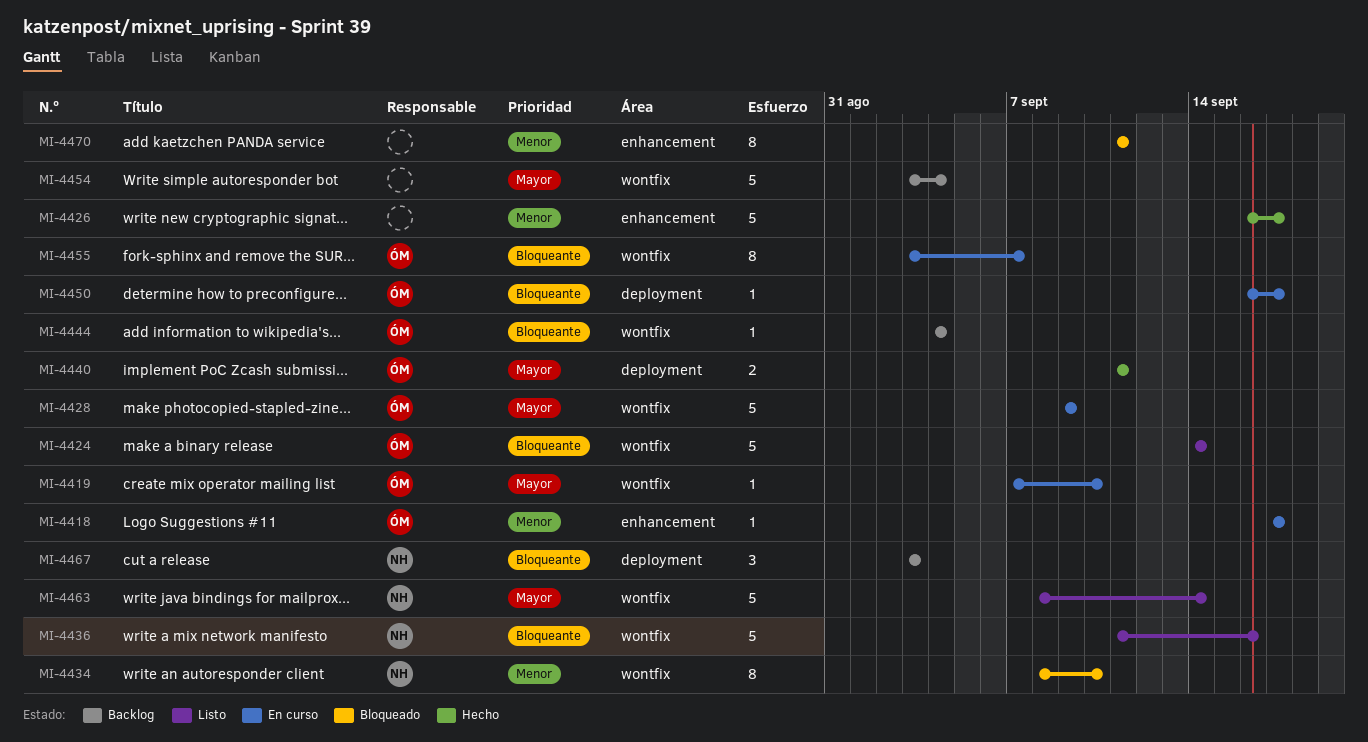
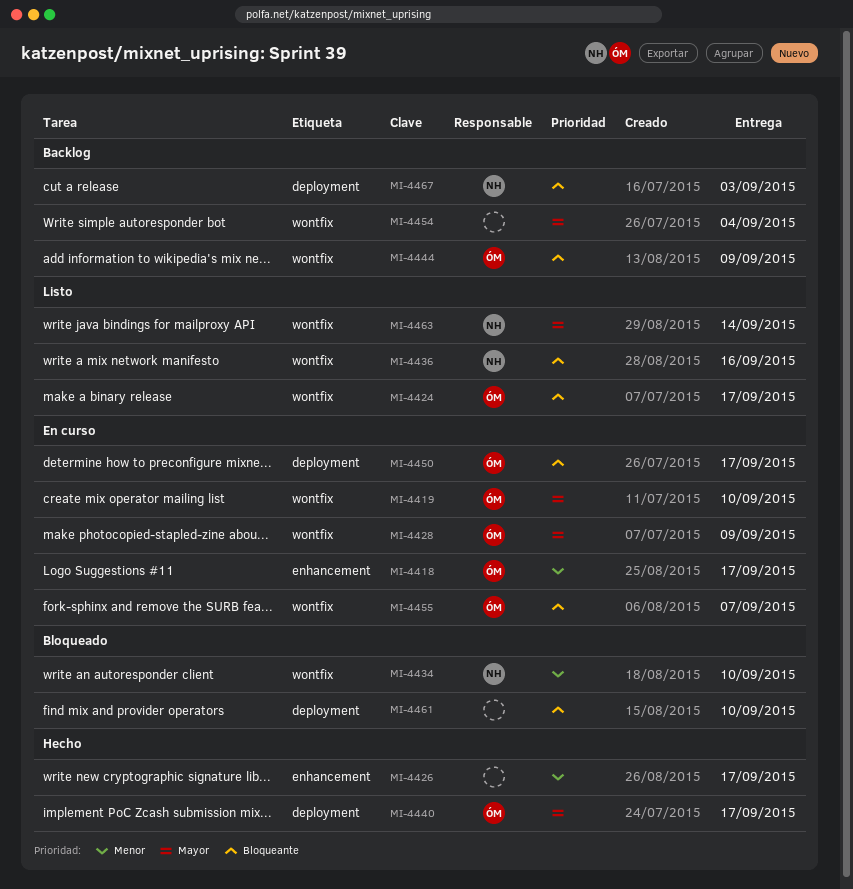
MI-4424, due: Sep 14 -> Sep 17
MI-4440, due: Sep 11 -> Sep 17
MI-4444, due: Sep 4 -> Sep 9
MI-4461: none -> present
MI-4470: present -> none

